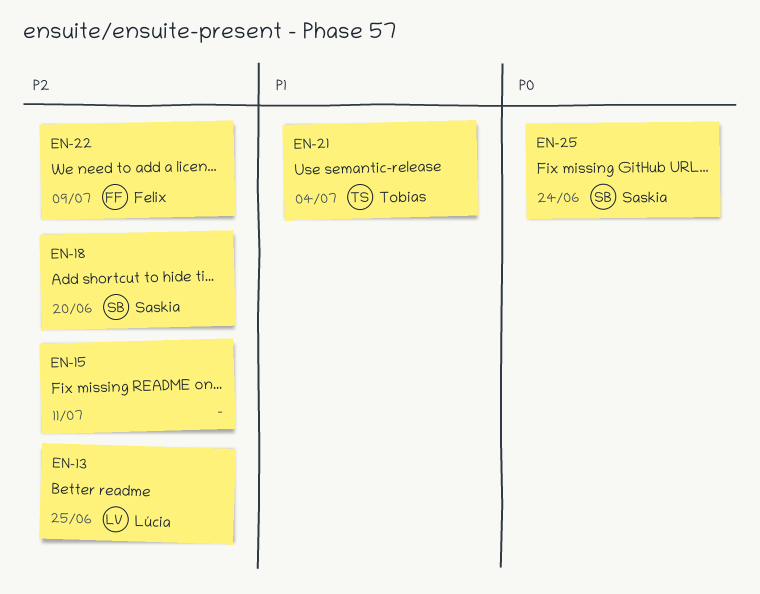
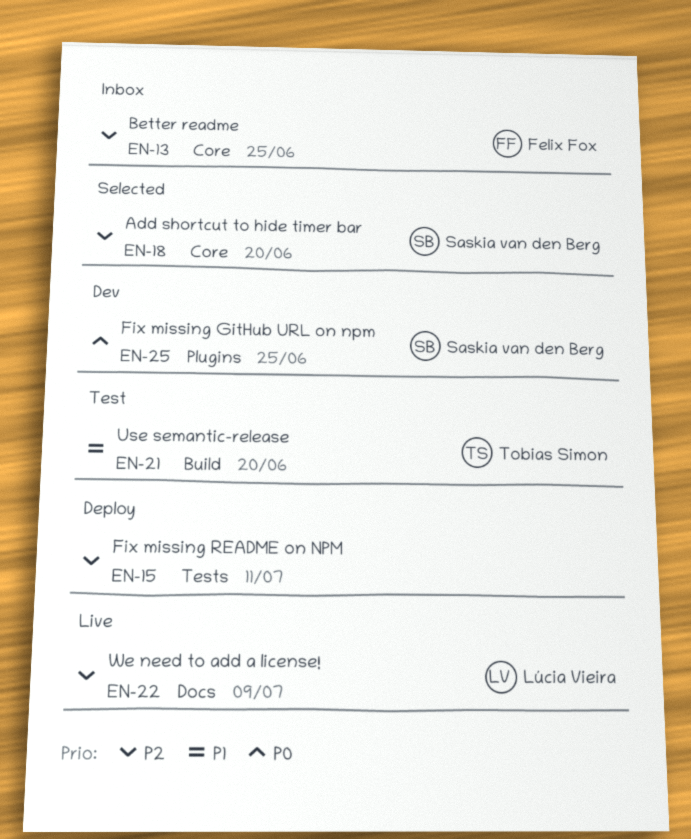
EN-13, owner: Lúcia Vieira -> Felix Fox
EN-21, due: Jul 4 -> Jun 20
EN-22, owner: Felix Fox -> Lúcia Vieira
EN-25, due: Jun 24 -> Jun 25

